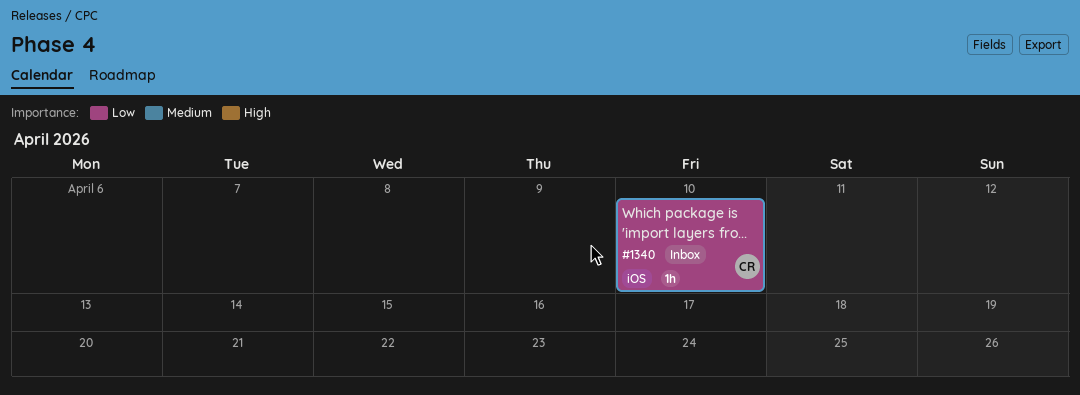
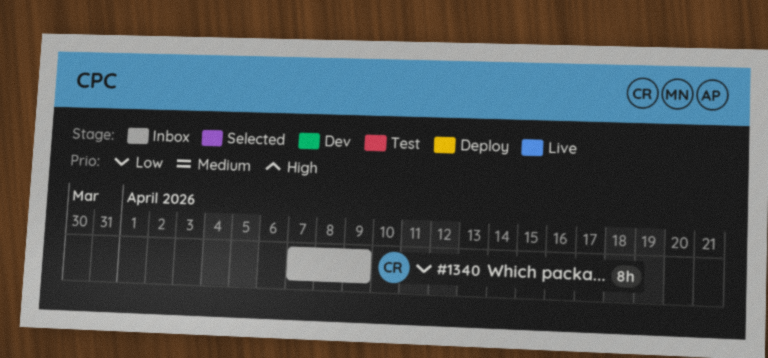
#1340, estimate: 1h -> 8h
#1340, due: Apr 10 -> Apr 9

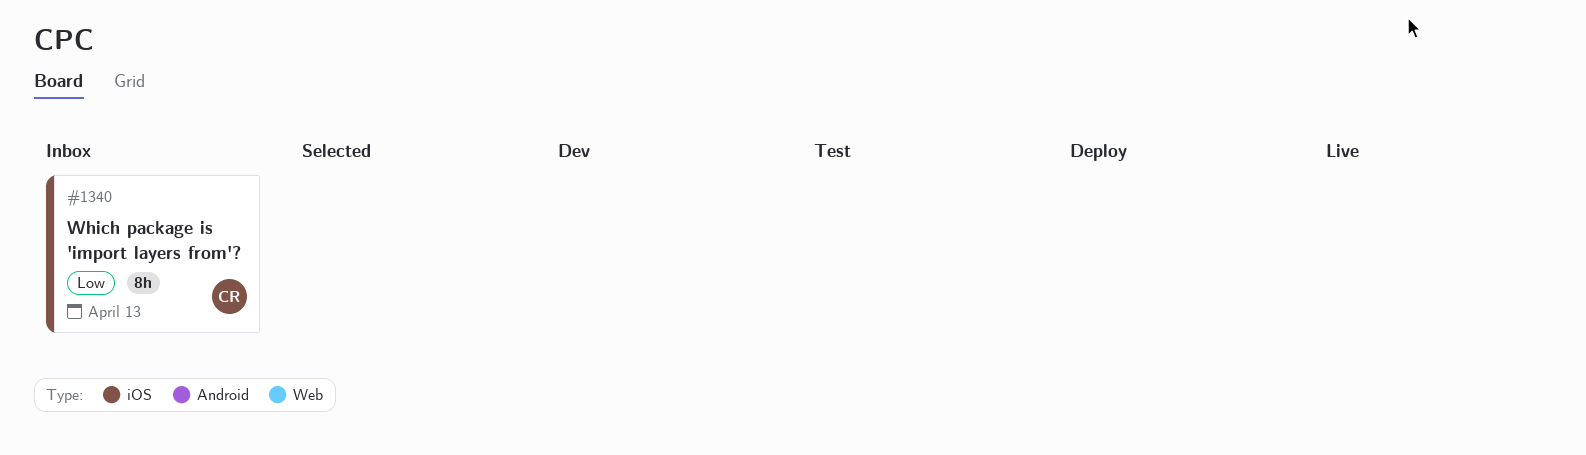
#1340, due: Apr 9 -> Apr 13

